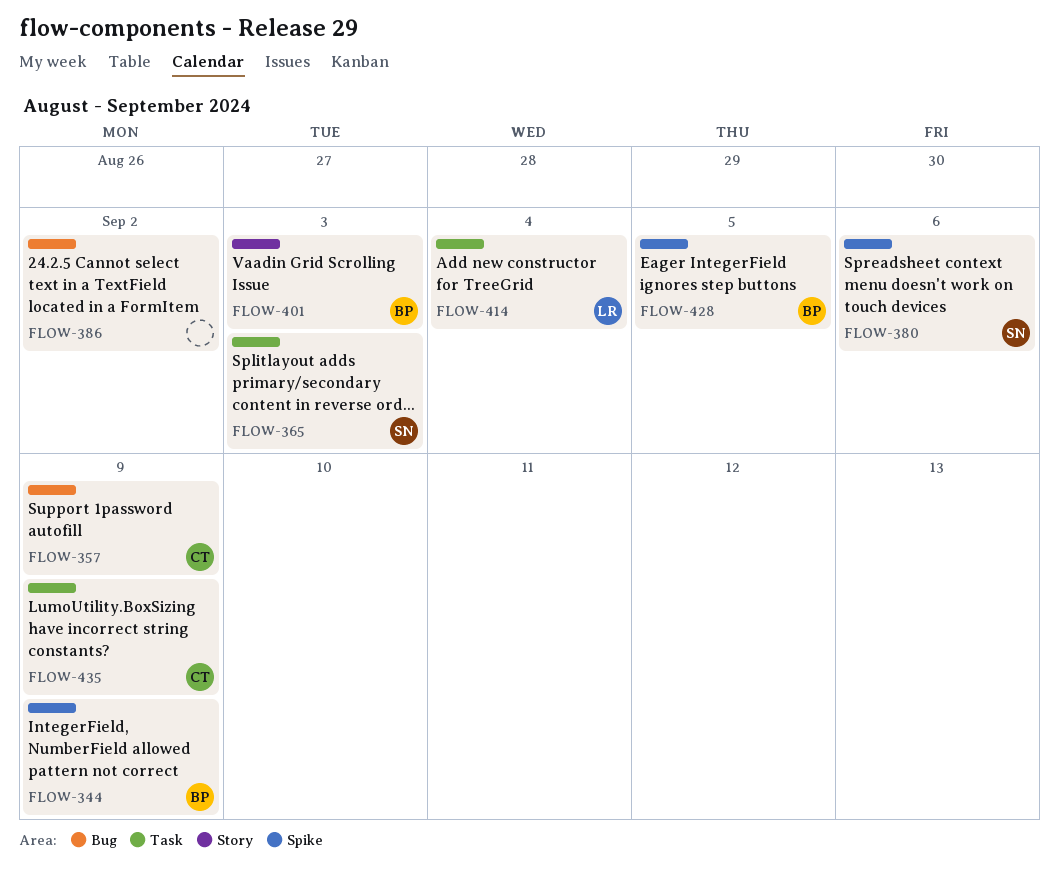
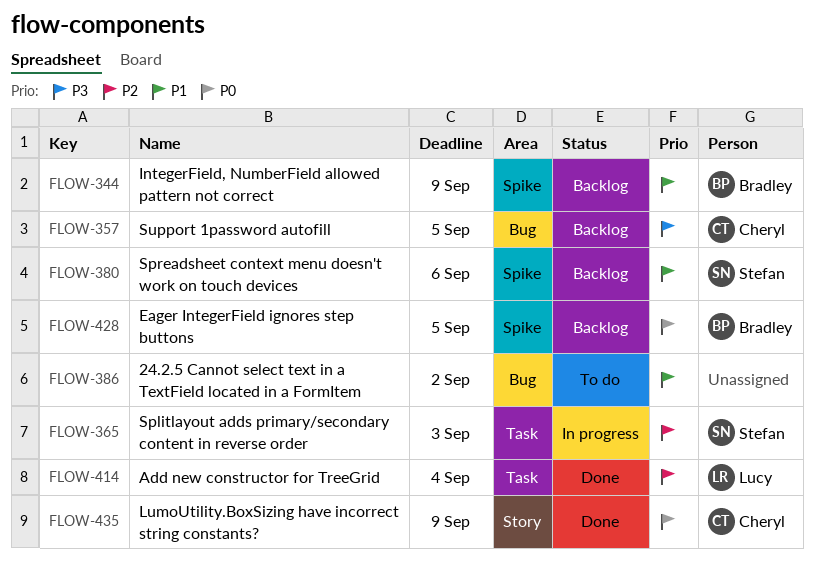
FLOW-357, due: Sep 9 -> Sep 5
FLOW-401: present -> none
FLOW-435, label: Task -> Story

